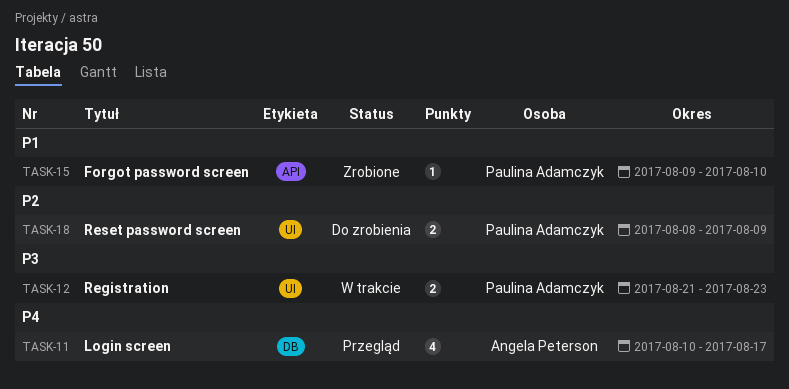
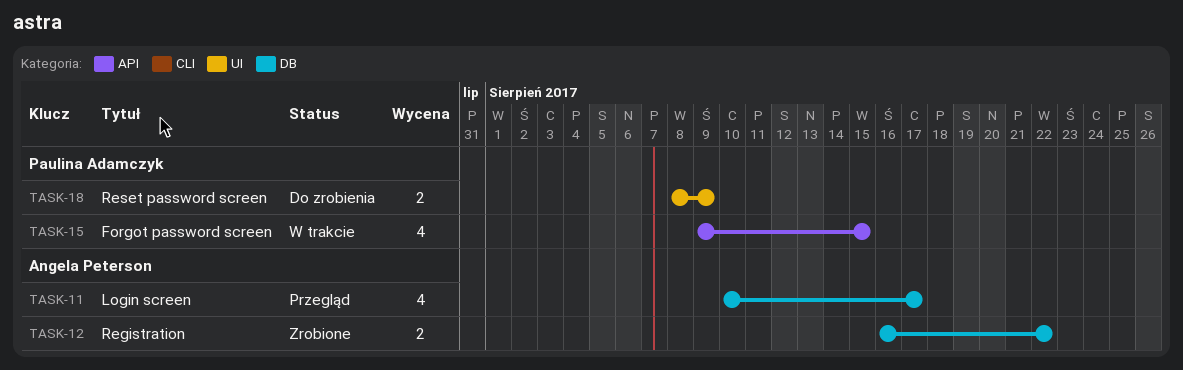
TASK-12, status: W trakcie -> Zrobione
TASK-12, owner: Paulina Adamczyk -> Angela Peterson
TASK-12, label: UI -> DB
TASK-12, start: Aug 21 -> Aug 16
TASK-12, due: Aug 23 -> Aug 22
TASK-15, status: Zrobione -> W trakcie
TASK-15, estimate: 1 -> 4
TASK-15, due: Aug 10 -> Aug 15

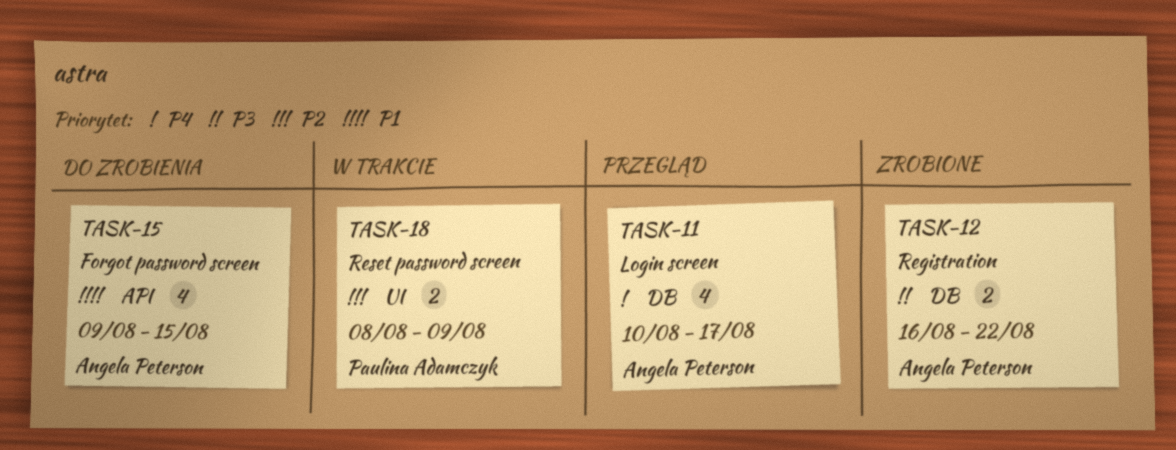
TASK-15, status: W trakcie -> Do zrobienia
TASK-15, owner: Paulina Adamczyk -> Angela Peterson
TASK-18, status: Do zrobienia -> W trakcie

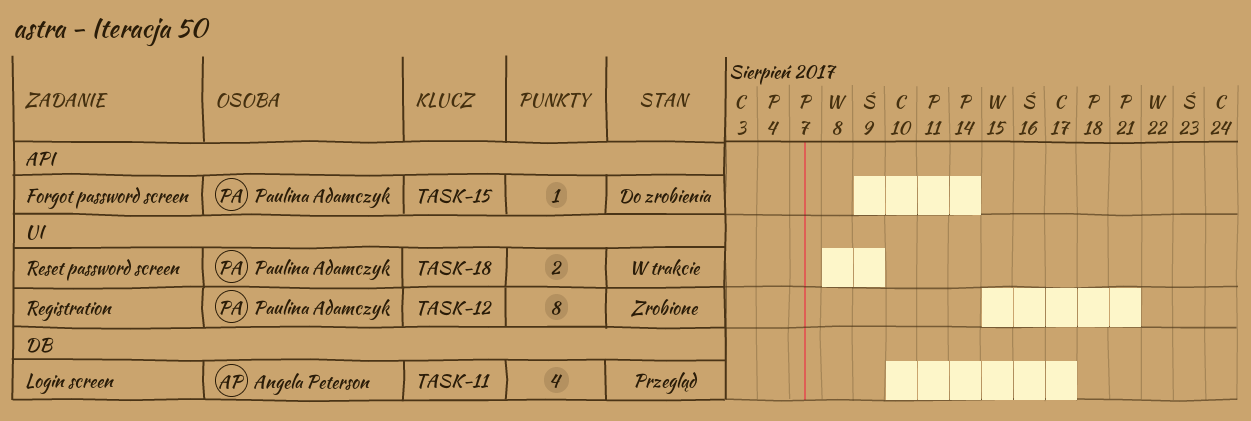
TASK-12, owner: Angela Peterson -> Paulina Adamczyk
TASK-12, label: DB -> UI
TASK-12, estimate: 2 -> 8
TASK-12, start: Aug 16 -> Aug 15
TASK-12, due: Aug 22 -> Aug 21
TASK-15, owner: Angela Peterson -> Paulina Adamczyk
TASK-15, estimate: 4 -> 1
TASK-15, due: Aug 15 -> Aug 14

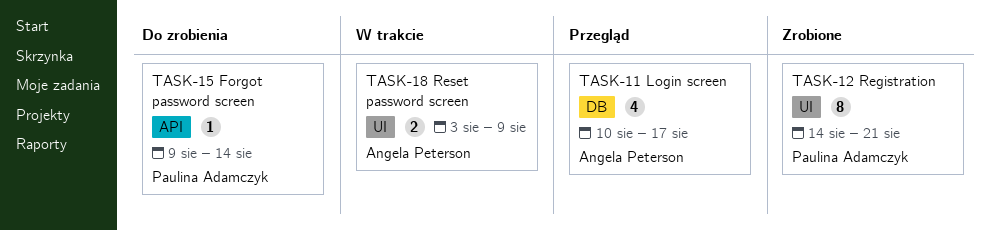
TASK-12, start: Aug 15 -> Aug 14
TASK-18, owner: Paulina Adamczyk -> Angela Peterson
TASK-18, start: Aug 8 -> Aug 3

